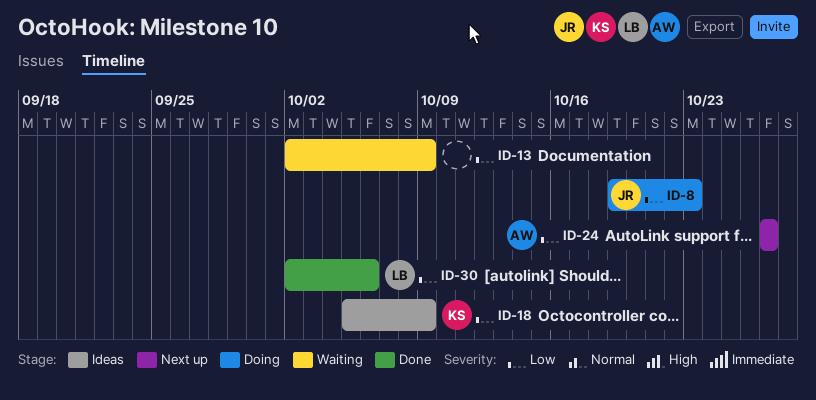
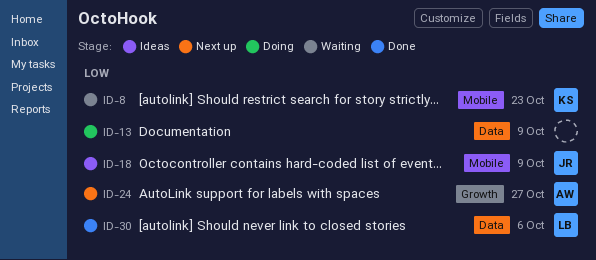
ID-8, status: Doing -> Waiting
ID-8, owner: JR -> KS
ID-13, status: Waiting -> Doing
ID-18, owner: KS -> JR

